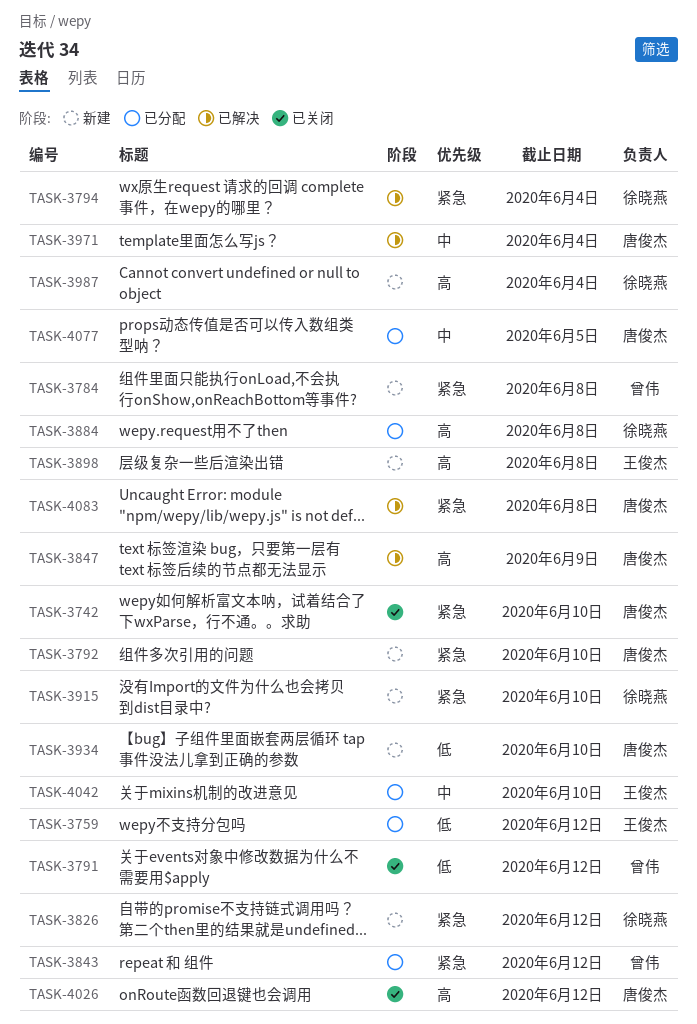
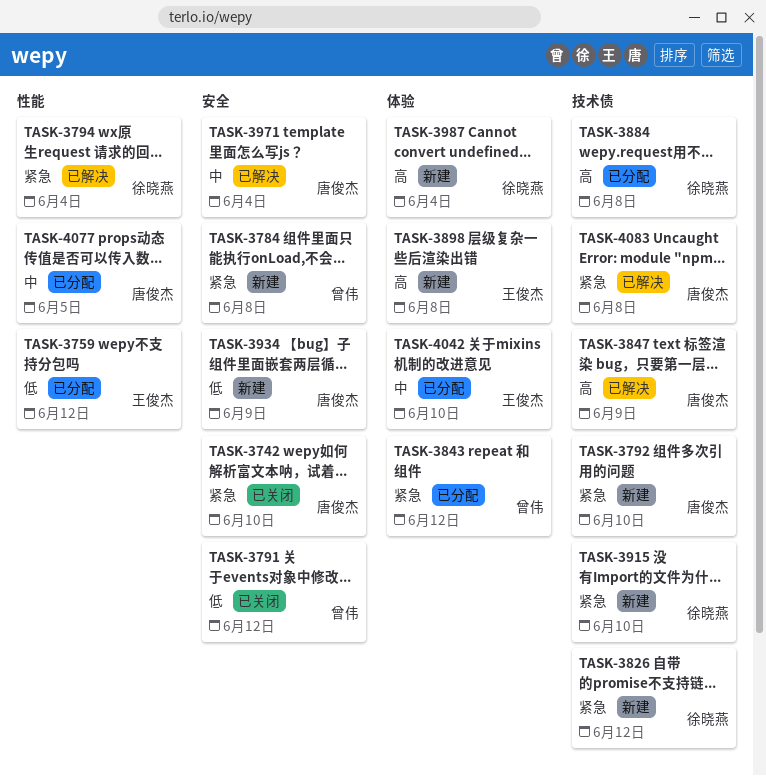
TASK-3934, due: Jun 10 -> Jun 9
TASK-4026: present -> none

